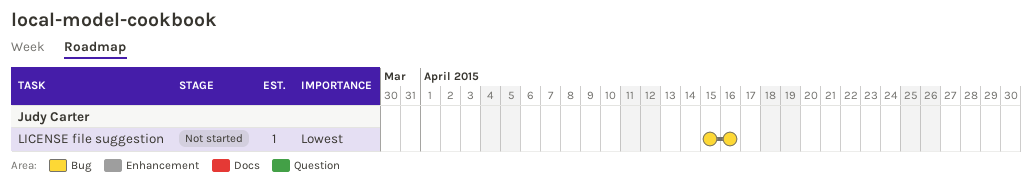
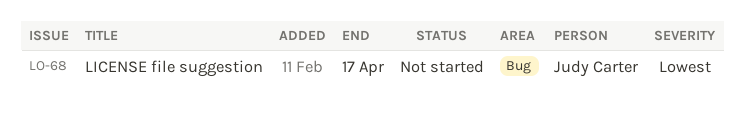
LICENSE file suggestion, due: Apr 16 -> Apr 17

